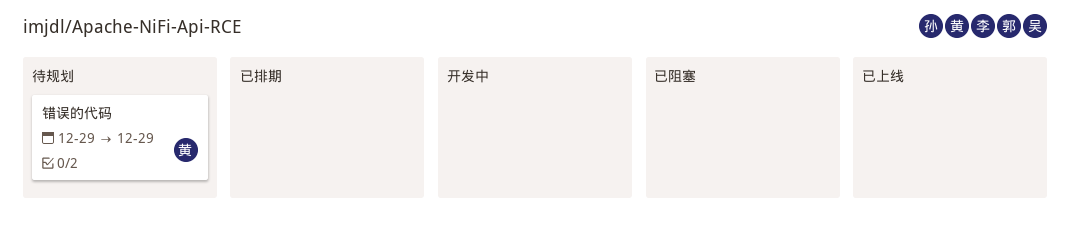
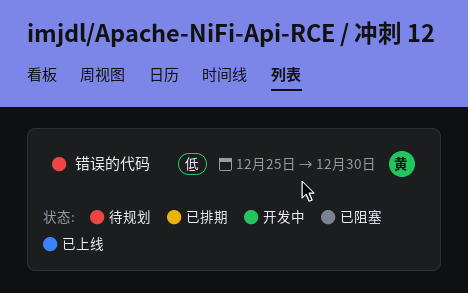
错误的代码, start: Dec 29 -> Dec 25
错误的代码, due: Dec 29 -> Dec 30

